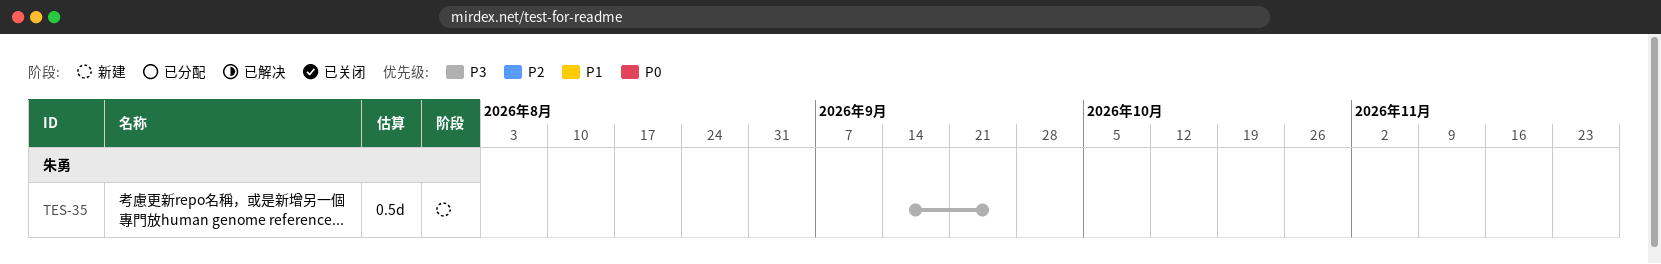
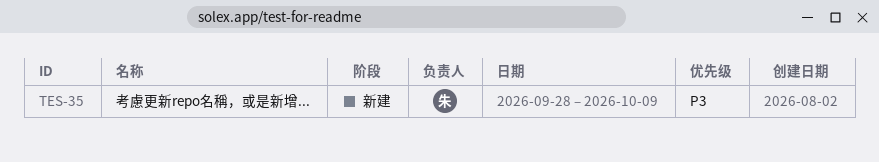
TES-35, start: Sep 14 -> Sep 28
TES-35, due: Sep 25 -> Oct 9

